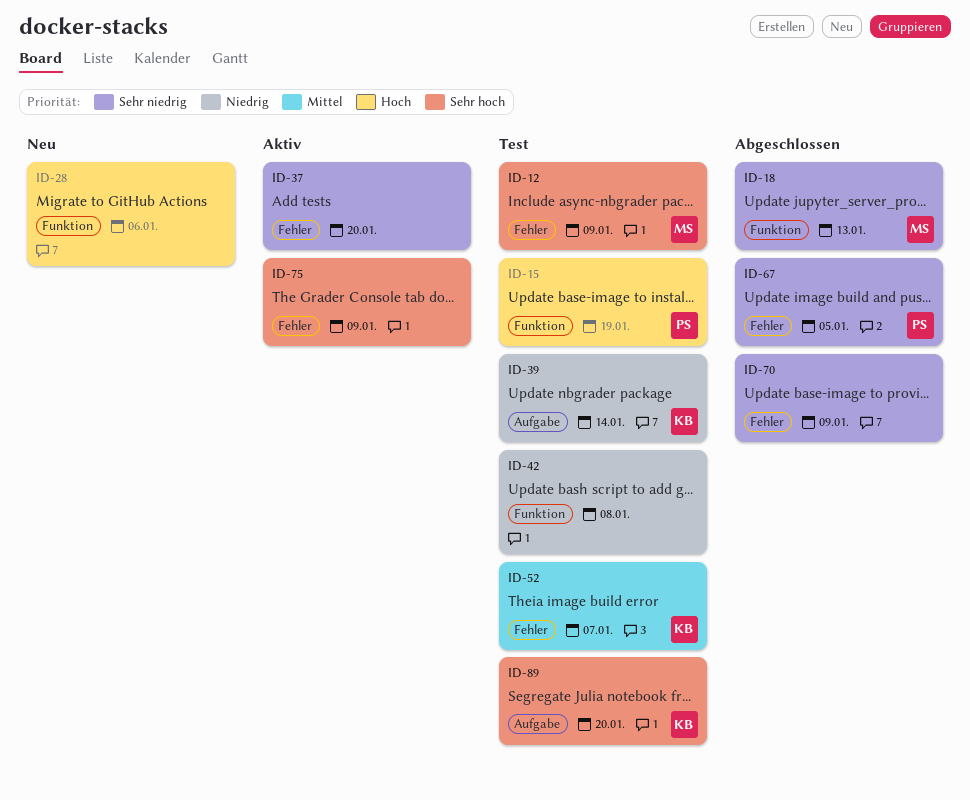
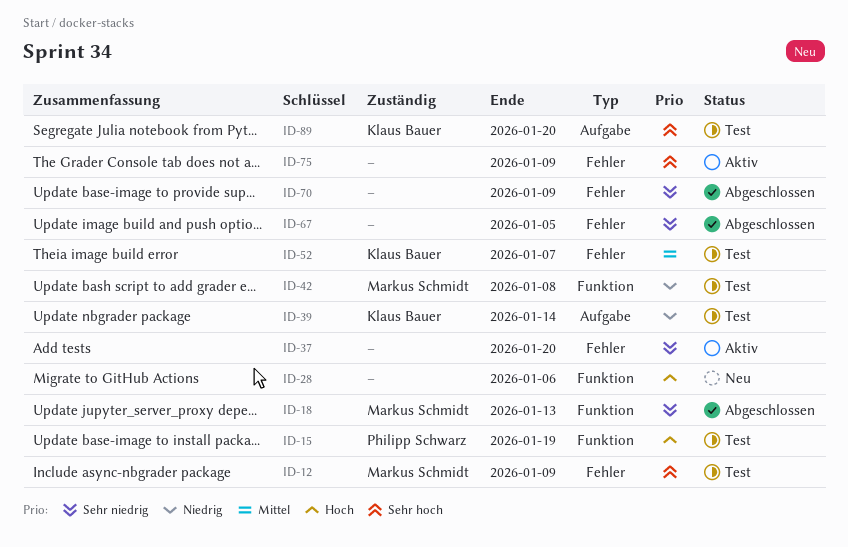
ID-42, owner: none -> Markus Schmidt
ID-67, owner: Philipp Schwarz -> none

